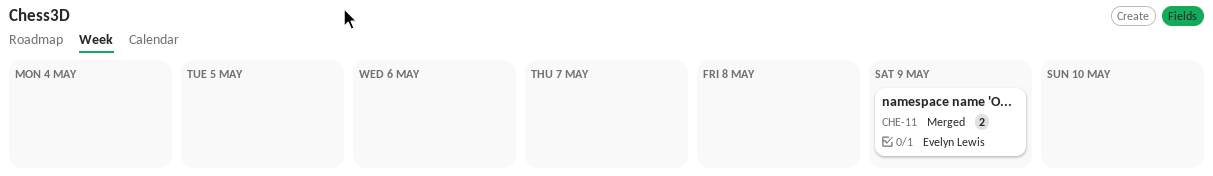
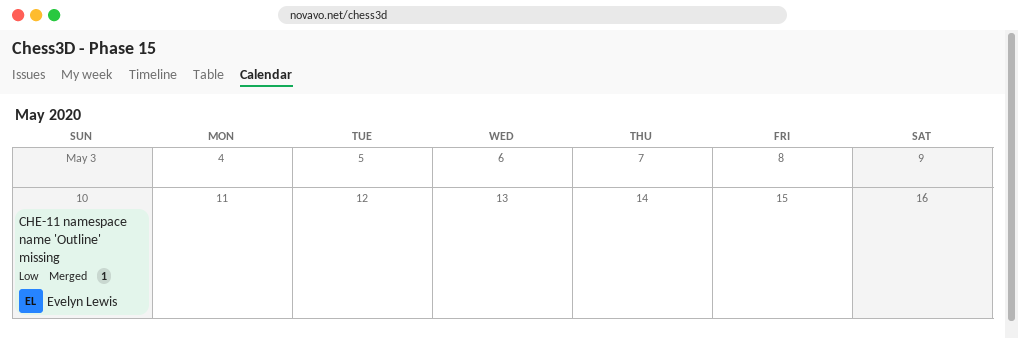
CHE-11, estimate: 2 -> 1
CHE-11, due: May 9 -> May 10

